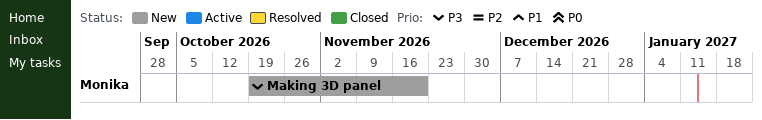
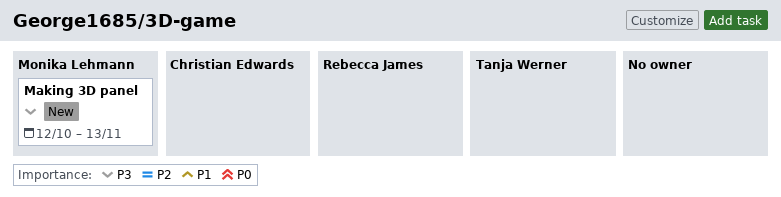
Making 3D panel, start: Oct 19 -> Oct 12
Making 3D panel, due: Nov 20 -> Nov 13

